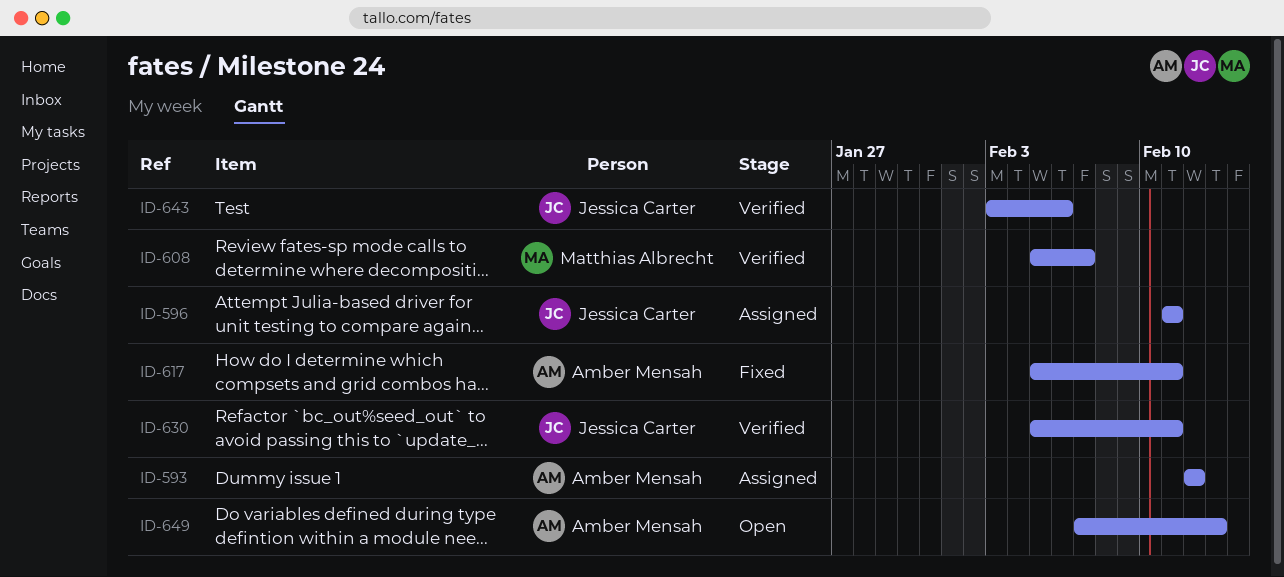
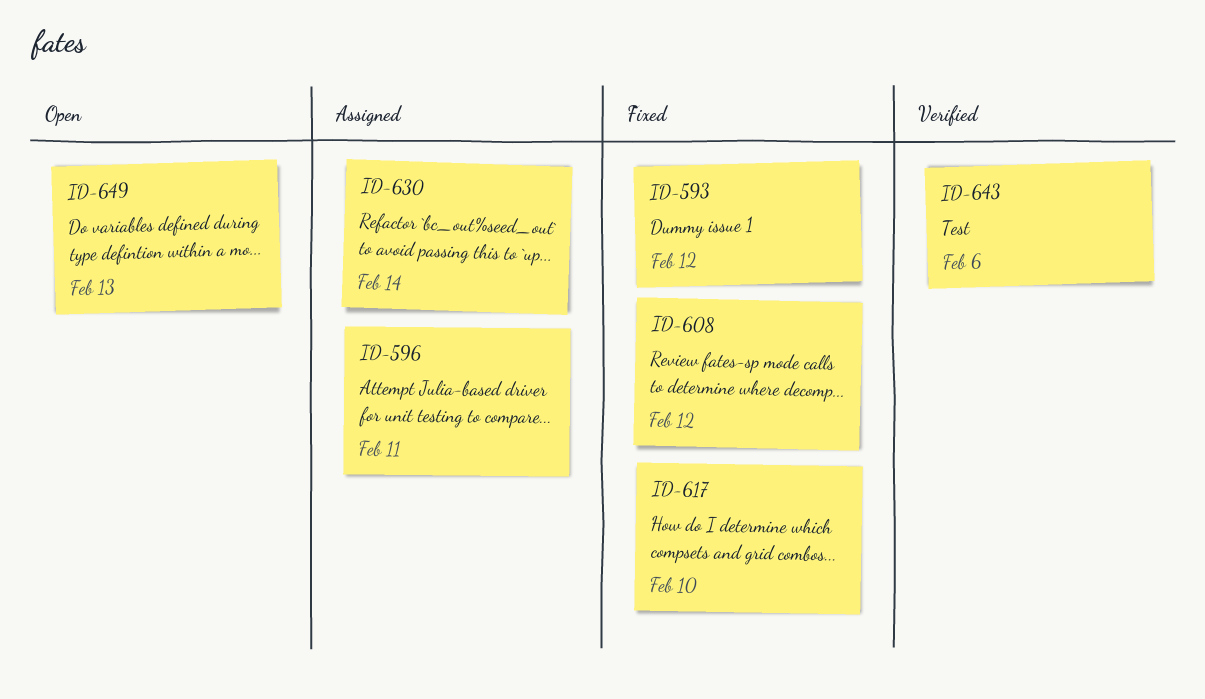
ID-593, status: Assigned -> Fixed
ID-608, status: Verified -> Fixed
ID-608, due: Feb 7 -> Feb 12
ID-617, due: Feb 11 -> Feb 10
ID-630, status: Verified -> Assigned
ID-630, due: Feb 11 -> Feb 14

